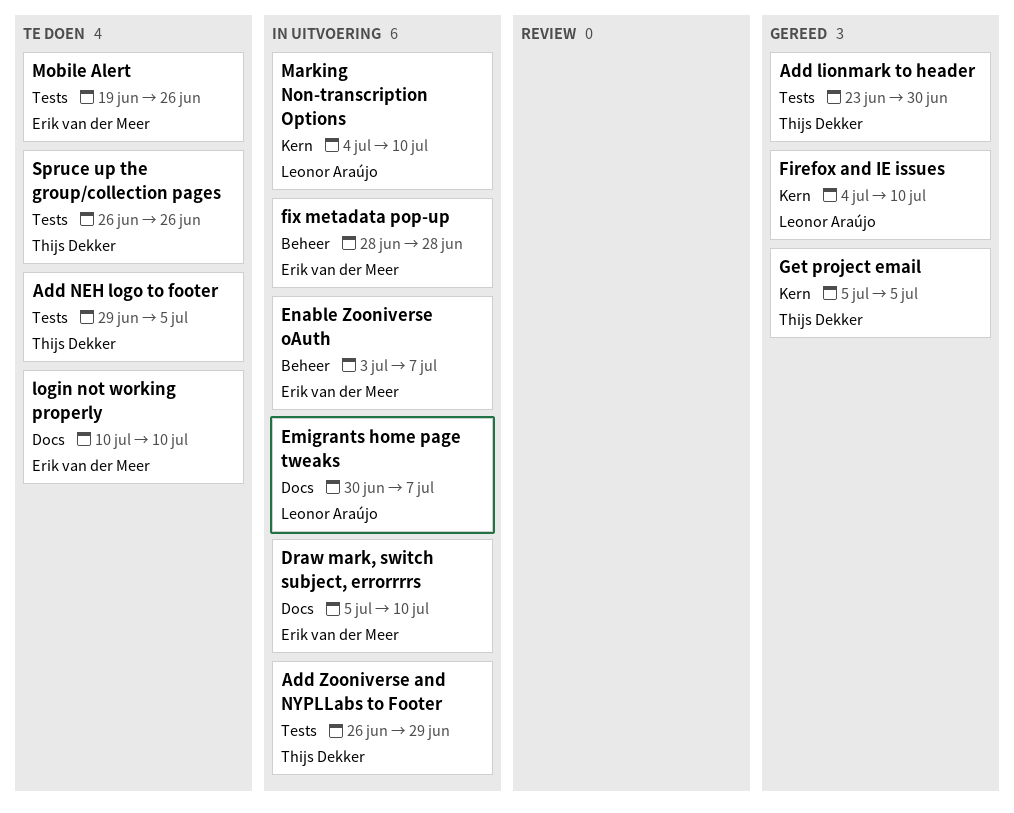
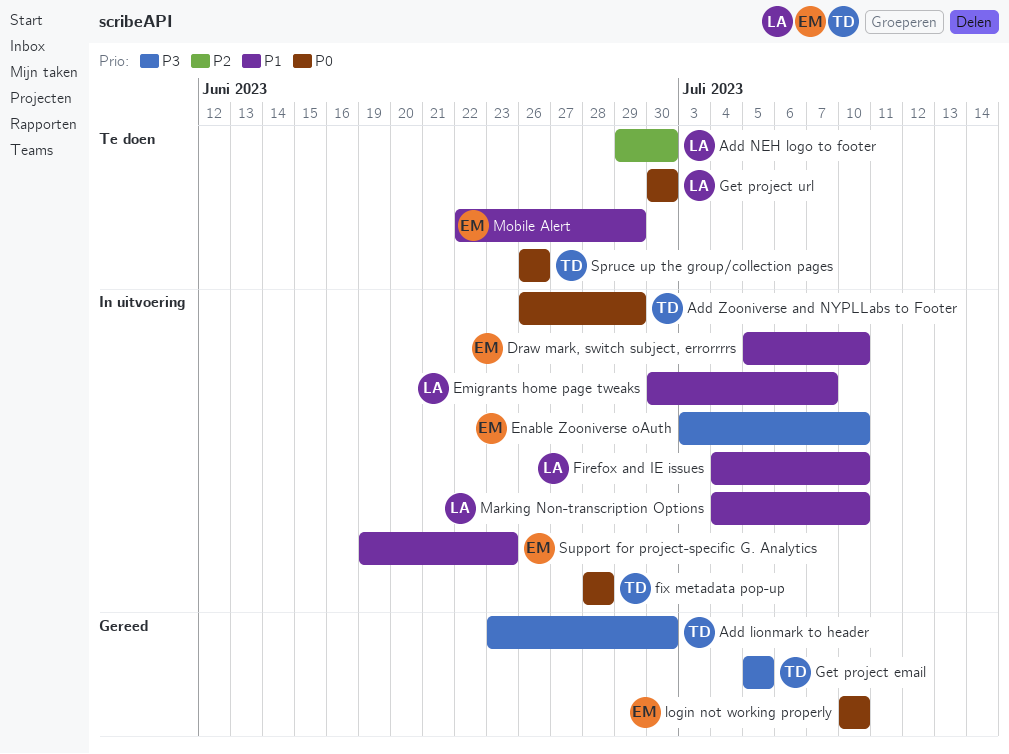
Add NEH logo to footer, owner: Thijs Dekker -> Leonor Araújo
Add NEH logo to footer, due: Jul 5 -> Jun 30
Enable Zooniverse oAuth, due: Jul 7 -> Jul 10
Firefox and IE issues, status: Gereed -> In uitvoering
fix metadata pop-up, owner: Erik van der Meer -> Thijs Dekker
Get project url: none -> present
login not working properly, status: Te doen -> Gereed
Mobile Alert, start: Jun 19 -> Jun 22
Mobile Alert, due: Jun 26 -> Jun 29
Support for project-specific G. Analytics: none -> present

